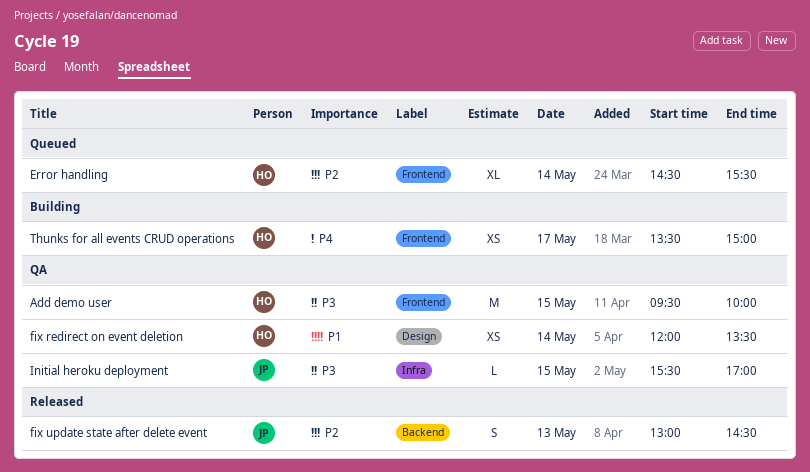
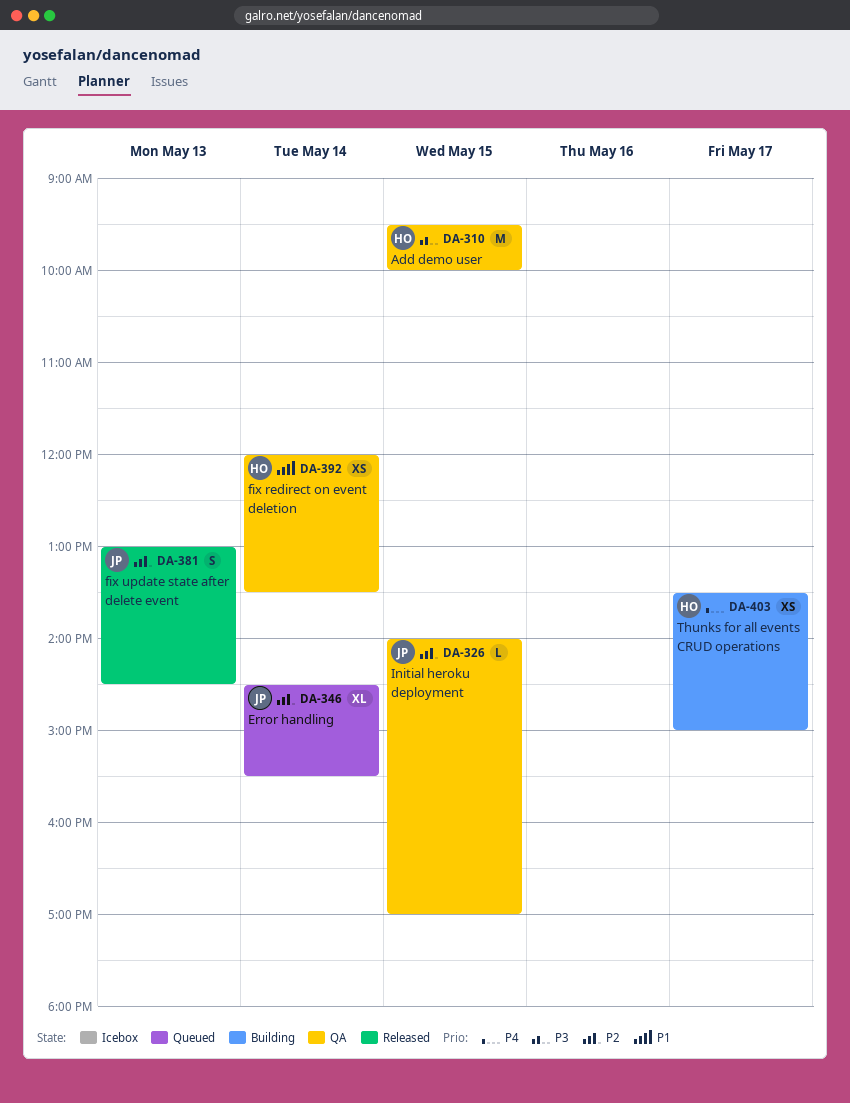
Error handling, owner: HO -> JP
Initial heroku deployment, priority: P3 -> P2
Initial heroku deployment, begins: 15:30 -> 14:00

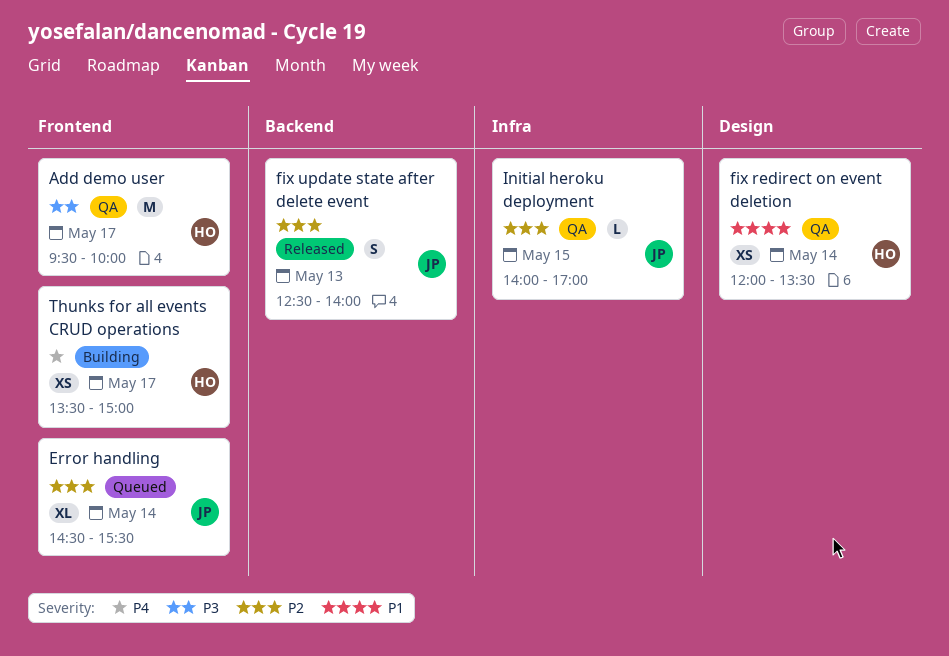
Add demo user, day: May 15 -> May 17
fix update state after delete event, begins: 13:00 -> 12:30
fix update state after delete event, ends: 14:30 -> 14:00

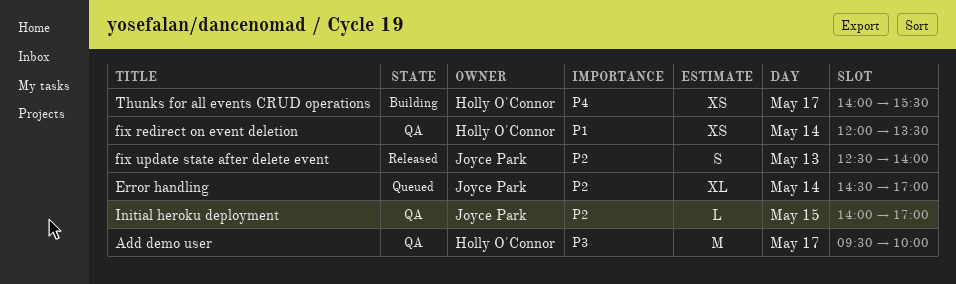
Error handling, ends: 15:30 -> 17:00
Thunks for all events CRUD operations, begins: 13:30 -> 14:00
Thunks for all events CRUD operations, ends: 15:00 -> 15:30

